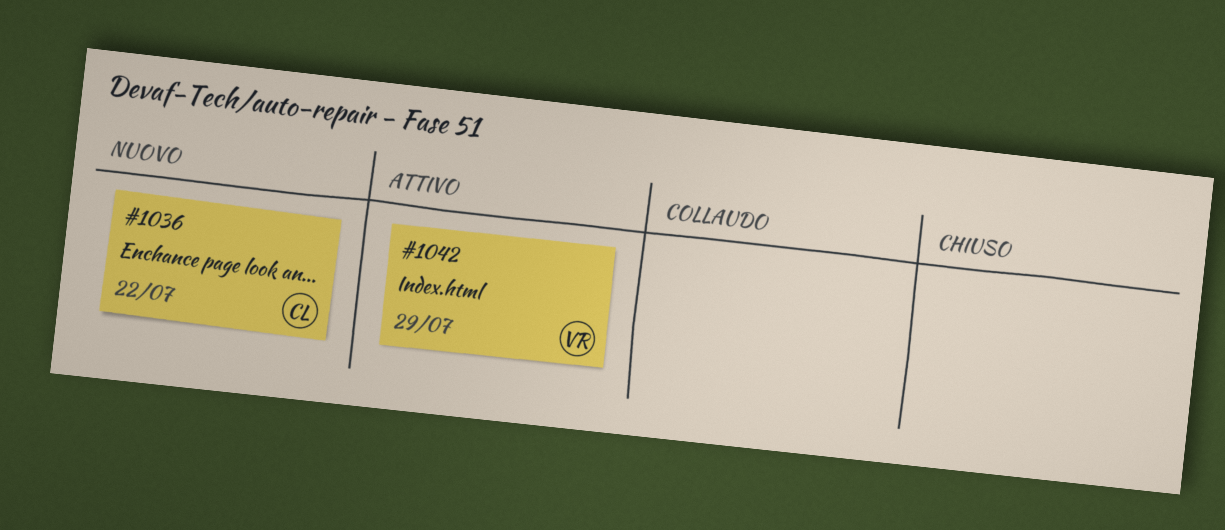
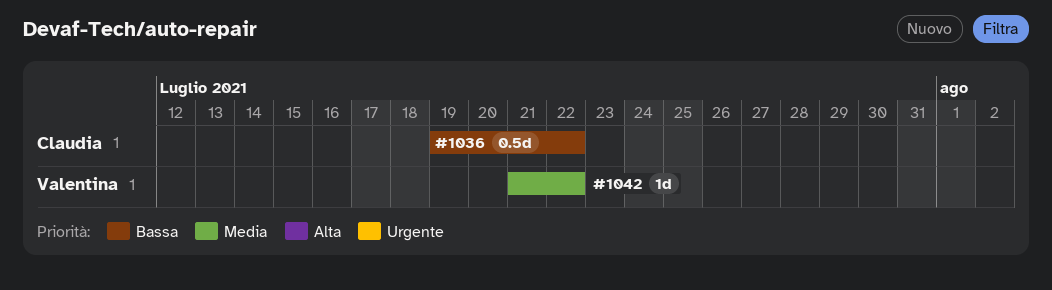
#1042, due: Jul 29 -> Jul 22

